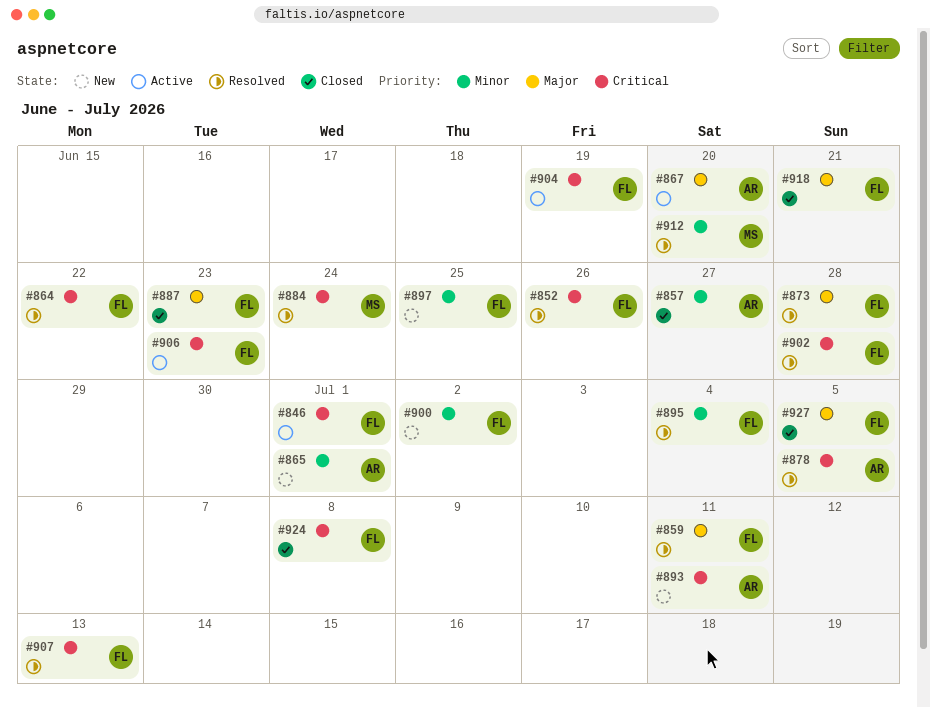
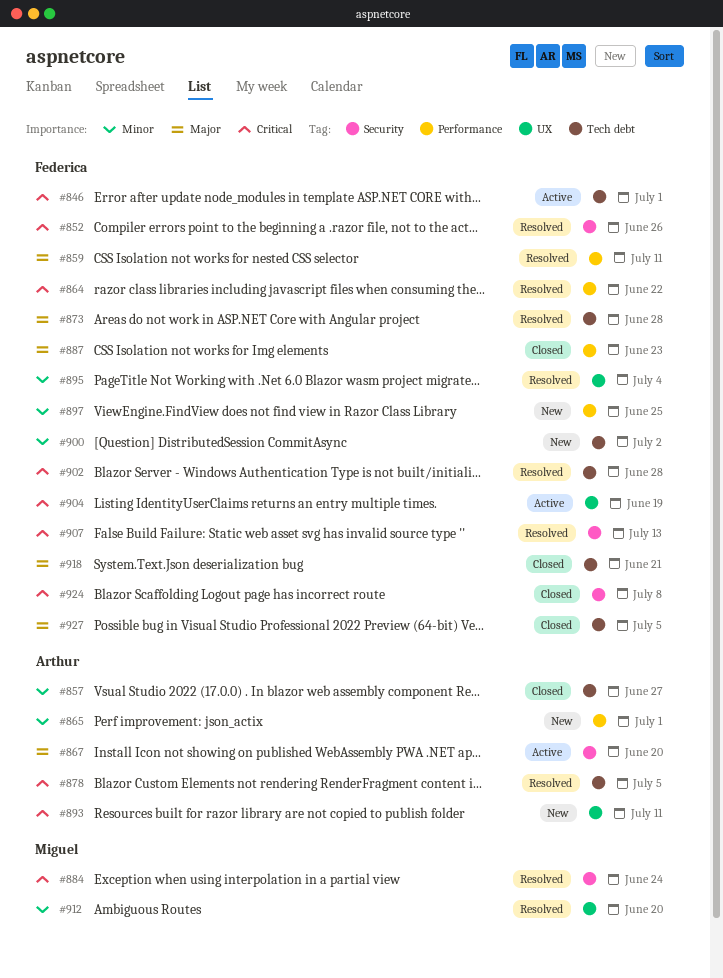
#906: present -> none

